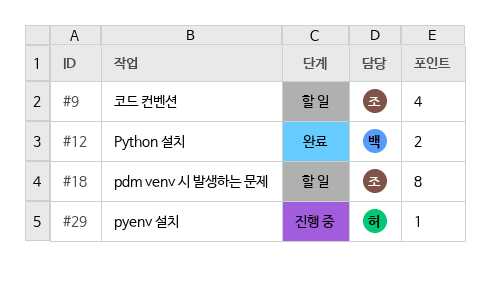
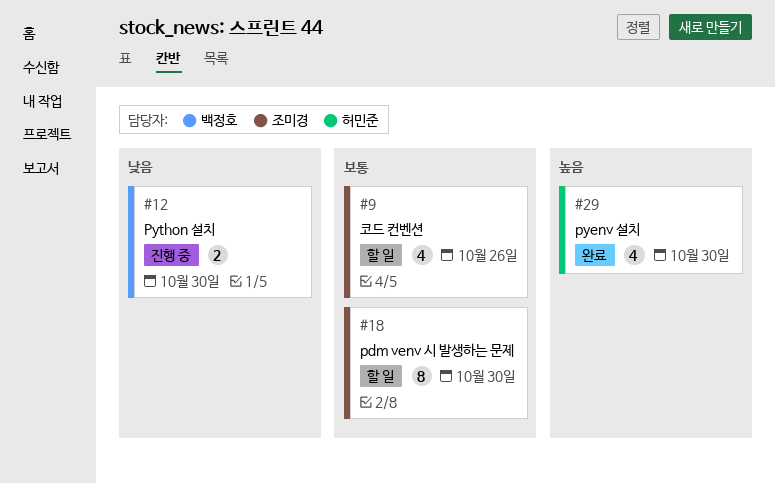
#12, status: 완료 -> 진행 중
#29, status: 진행 중 -> 완료
#29, estimate: 1 -> 4

